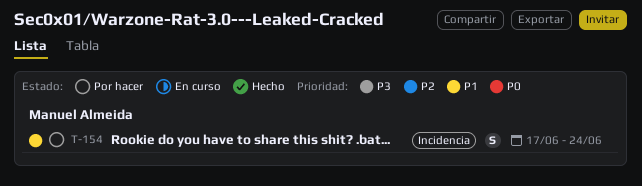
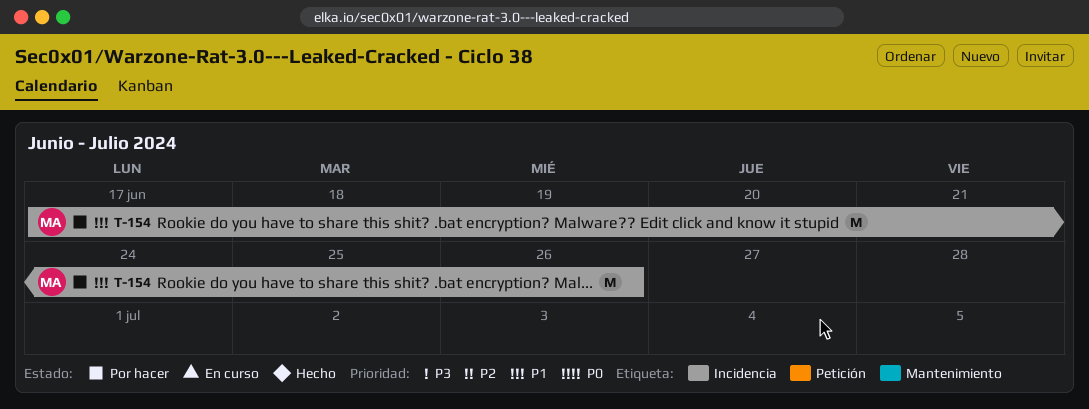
T-154, estimate: S -> M
T-154, due: Jun 24 -> Jun 26

